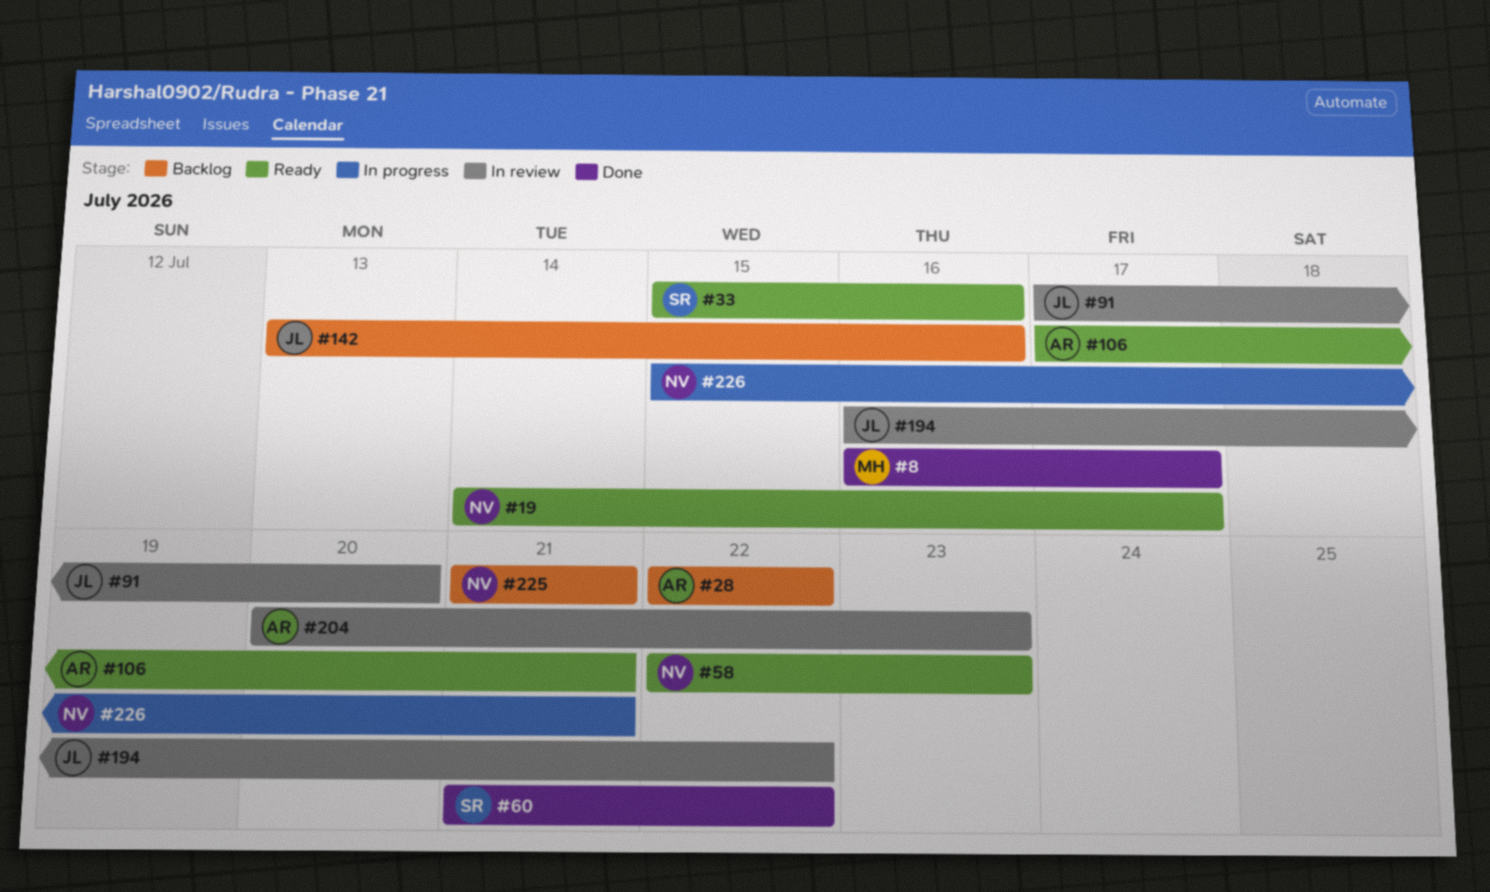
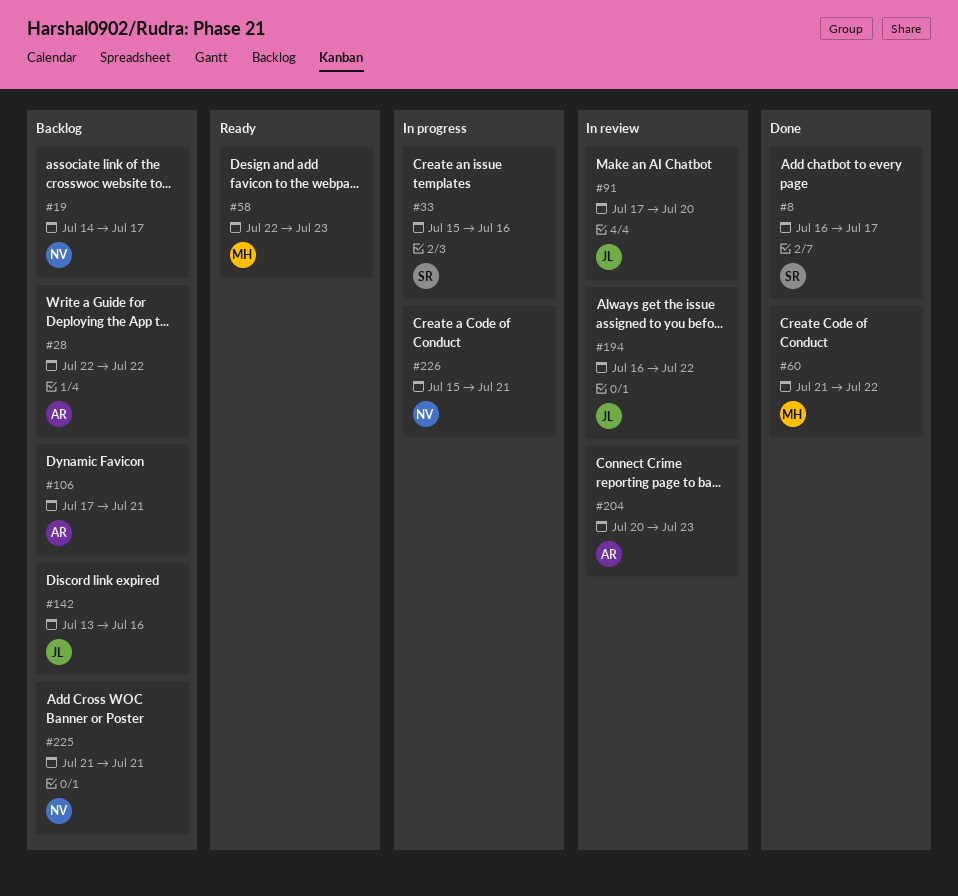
#8, owner: MH -> SR
#19, status: Ready -> Backlog
#33, status: Ready -> In progress
#58, owner: NV -> MH
#60, owner: SR -> MH
#106, status: Ready -> Backlog

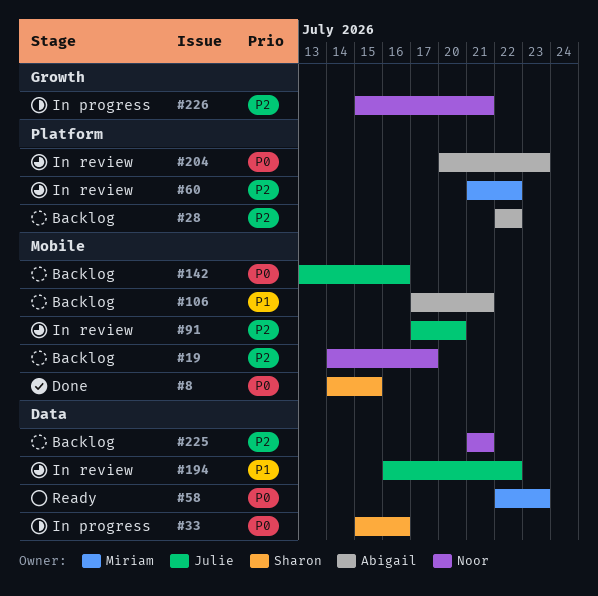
#8, start: Jul 16 -> Jul 14
#8, due: Jul 17 -> Jul 15
#60, status: Done -> In review

